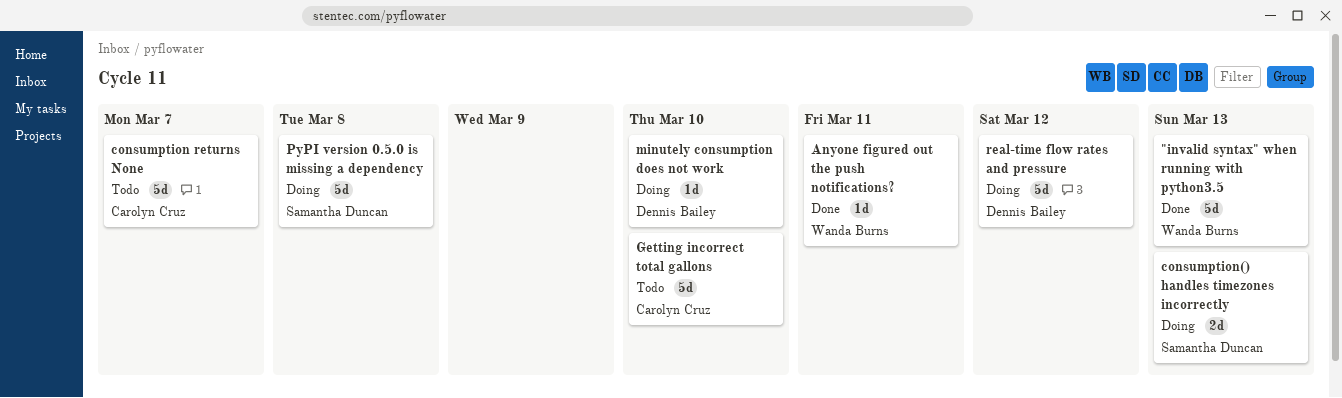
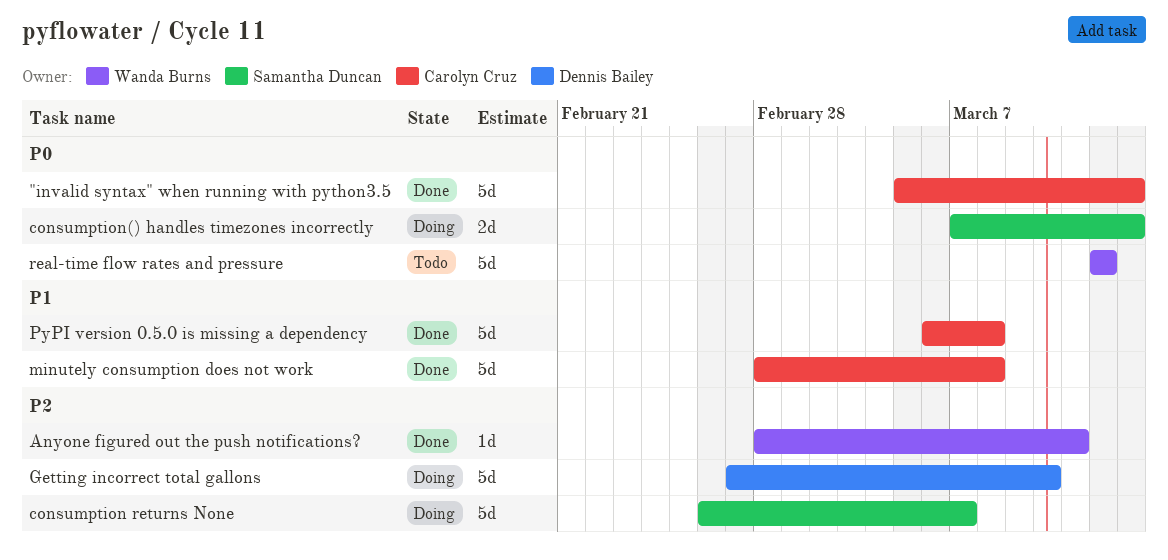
"invalid syntax" when running with python3.5, owner: Wanda Burns -> Carolyn Cruz
consumption returns None, status: Todo -> Doing
consumption returns None, owner: Carolyn Cruz -> Samantha Duncan
Getting incorrect total gallons, status: Todo -> Doing
Getting incorrect total gallons, owner: Carolyn Cruz -> Dennis Bailey
minutely consumption does not work, status: Doing -> Done
minutely consumption does not work, owner: Dennis Bailey -> Carolyn Cruz
minutely consumption does not work, estimate: 1d -> 5d
minutely consumption does not work, due: Mar 10 -> Mar 8
PyPI version 0.5.0 is missing a dependency, status: Doing -> Done
PyPI version 0.5.0 is missing a dependency, owner: Samantha Duncan -> Carolyn Cruz
real-time flow rates and pressure, status: Doing -> Todo
real-time flow rates and pressure, owner: Dennis Bailey -> Wanda Burns

